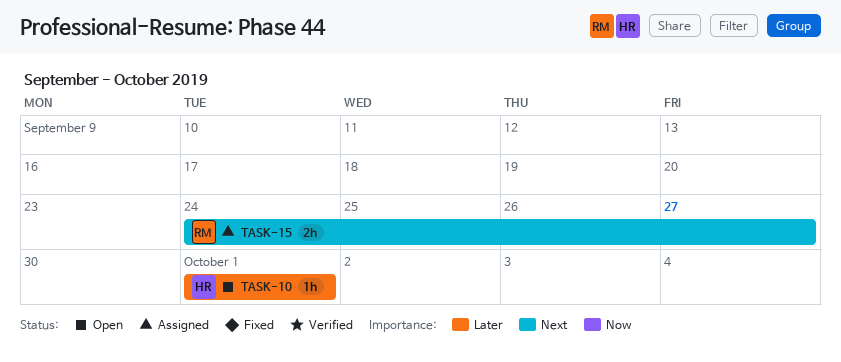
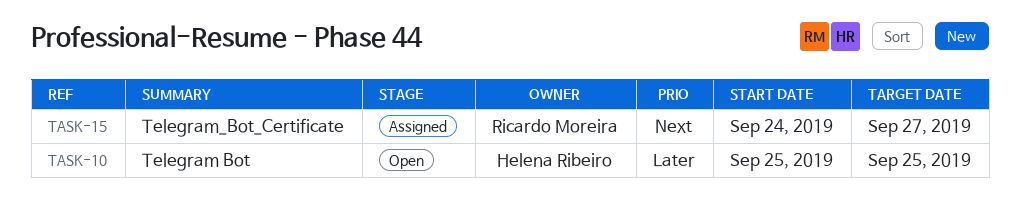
TASK-10, start: Oct 1 -> Sep 25
TASK-10, due: Oct 1 -> Sep 25

